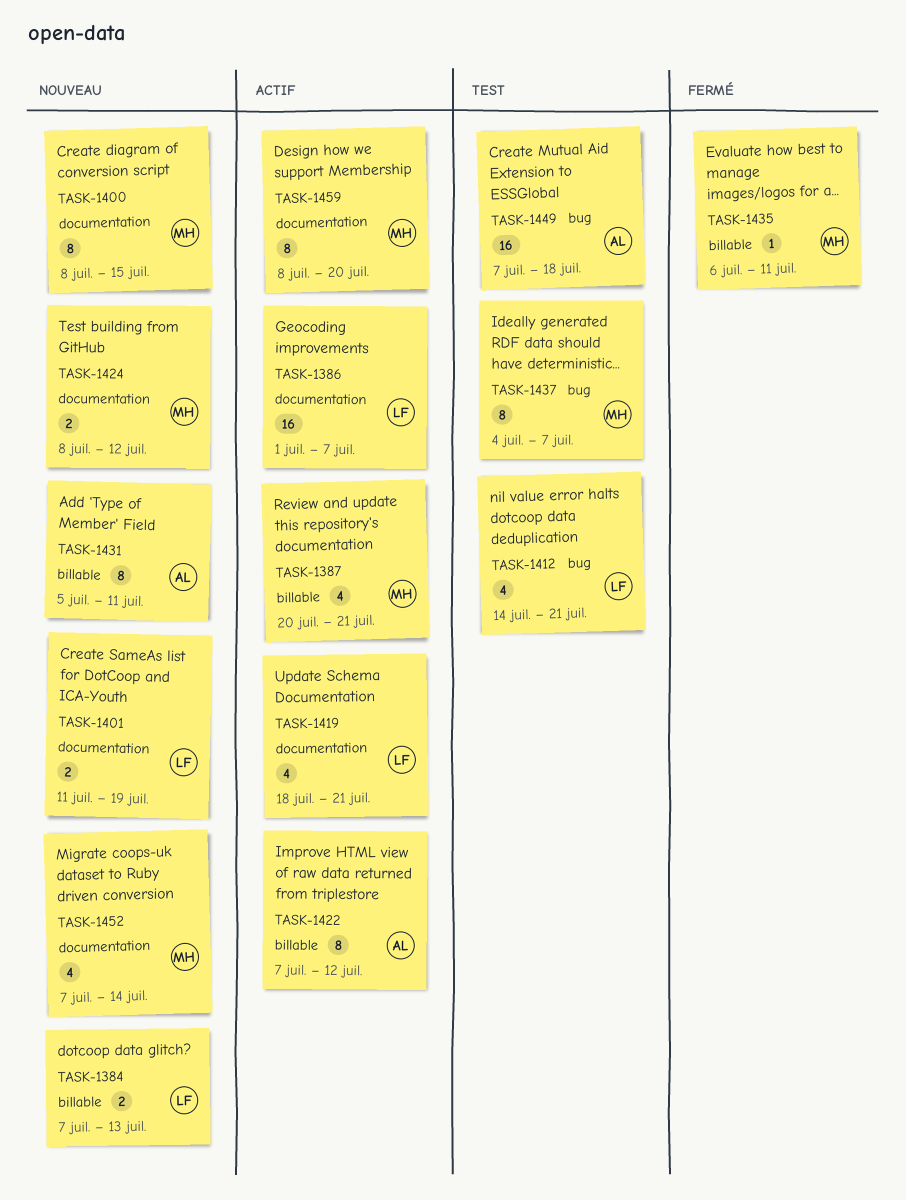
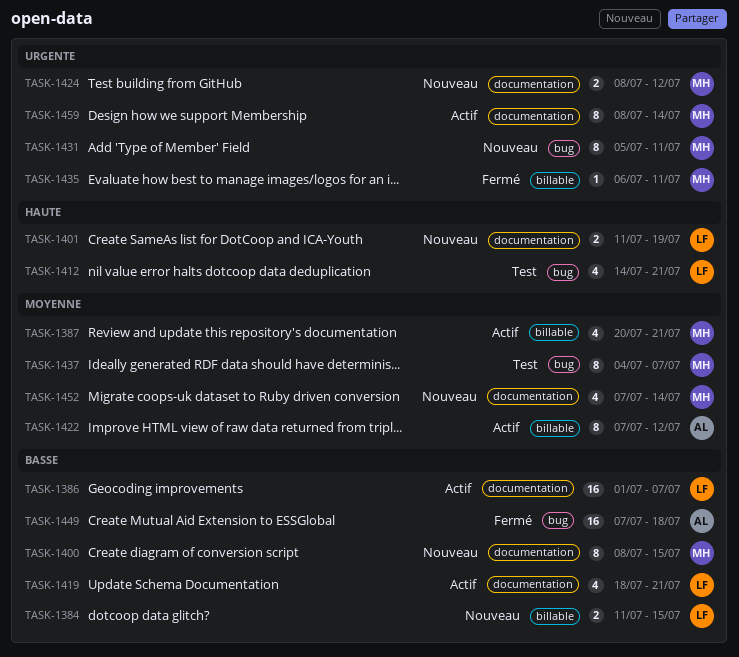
TASK-1384, start: Jul 7 -> Jul 11
TASK-1384, due: Jul 13 -> Jul 15
TASK-1431, owner: AL -> MH
TASK-1431, label: billable -> bug
TASK-1449, status: Test -> Fermé
TASK-1459, due: Jul 20 -> Jul 14

